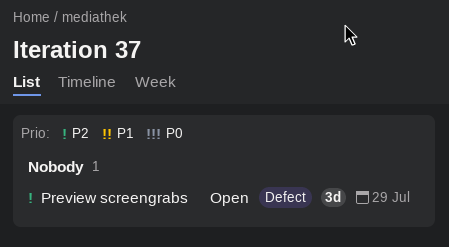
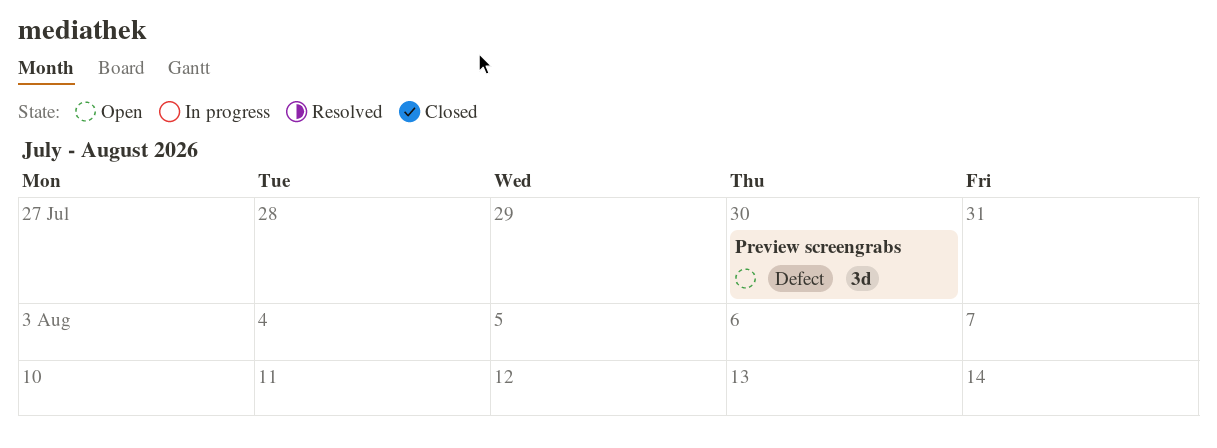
Preview screengrabs, due: Jul 29 -> Jul 30

